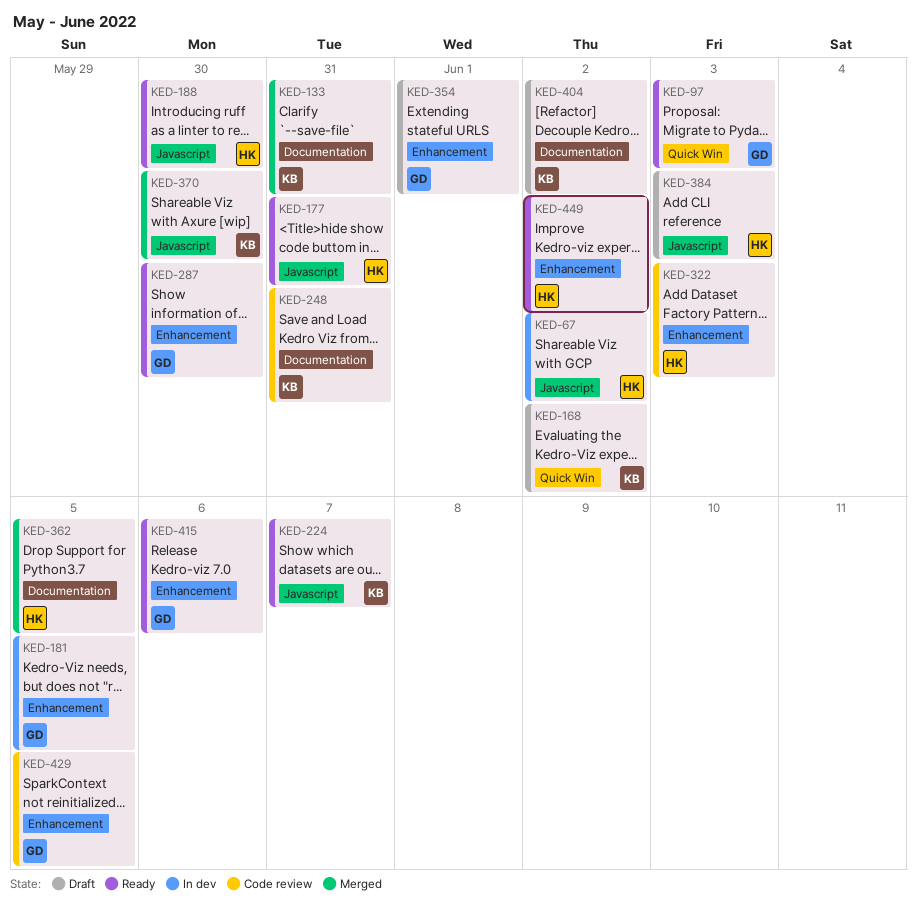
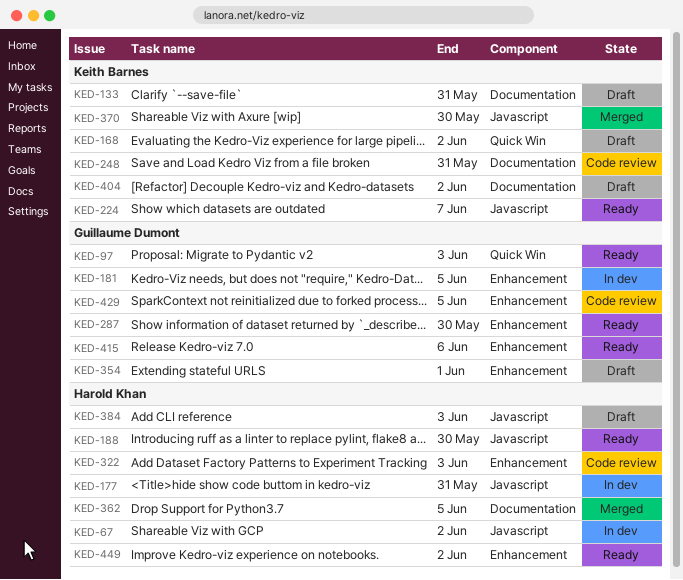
KED-133, status: Merged -> Draft
KED-177, status: Ready -> In dev

